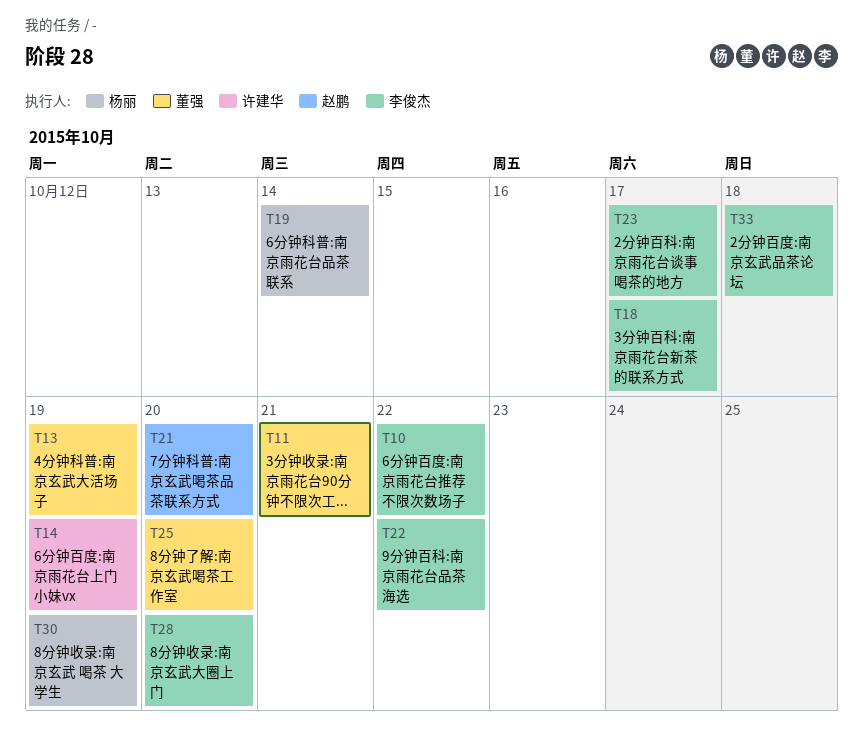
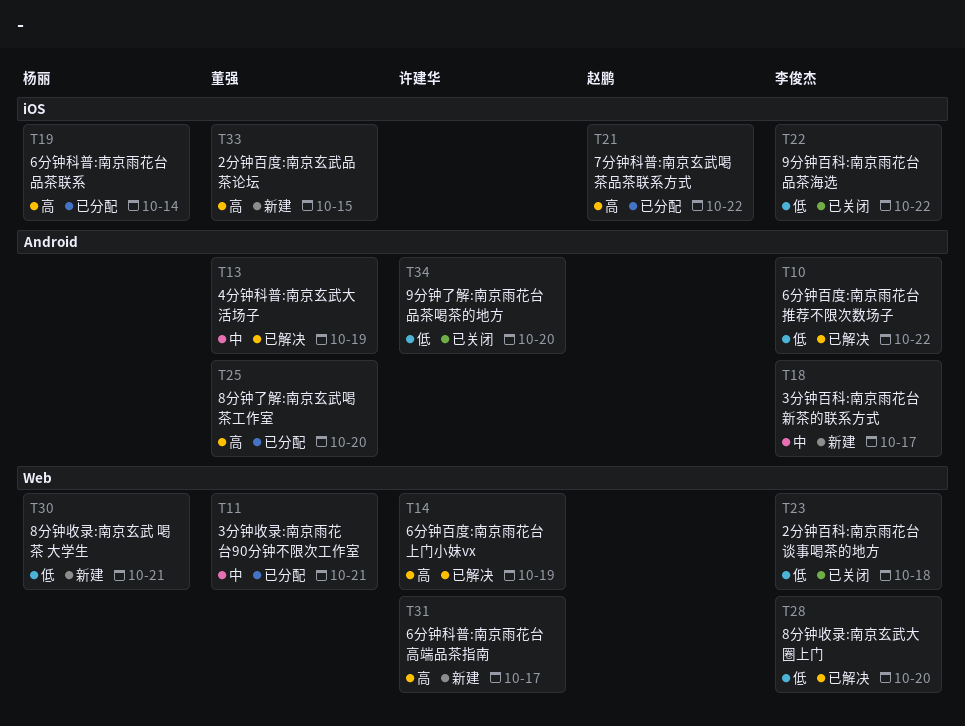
T21, due: Oct 20 -> Oct 22
T23, due: Oct 17 -> Oct 18
T30, due: Oct 19 -> Oct 21
T31: none -> present
T33, owner: 李俊杰 -> 董强
T33, due: Oct 18 -> Oct 15
T34: none -> present

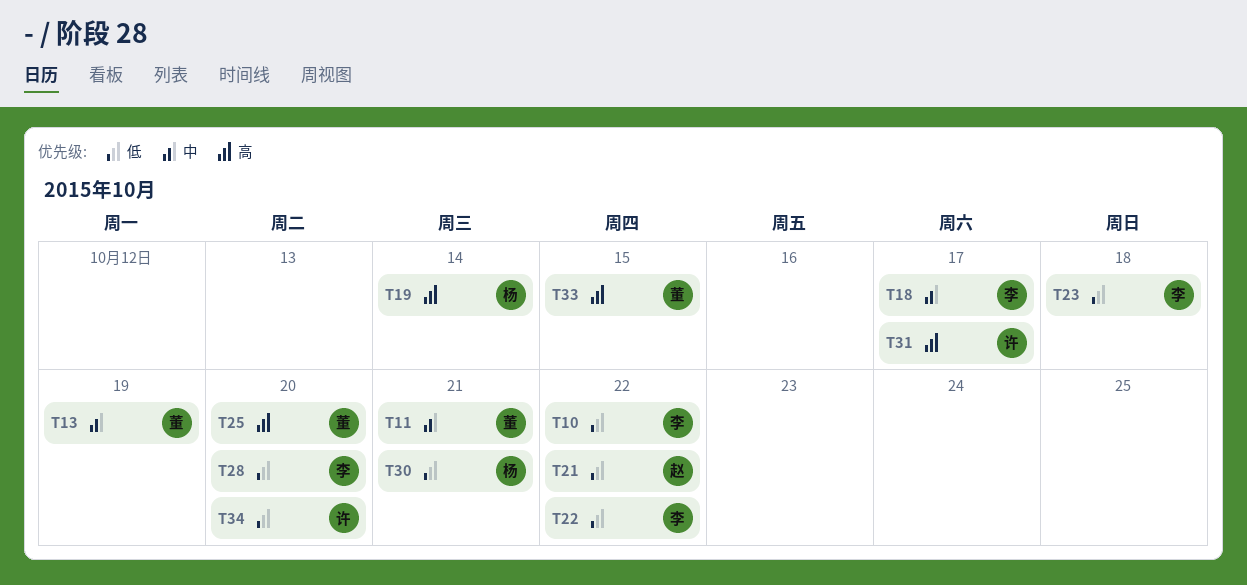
T14: present -> none
T21, priority: 高 -> 低

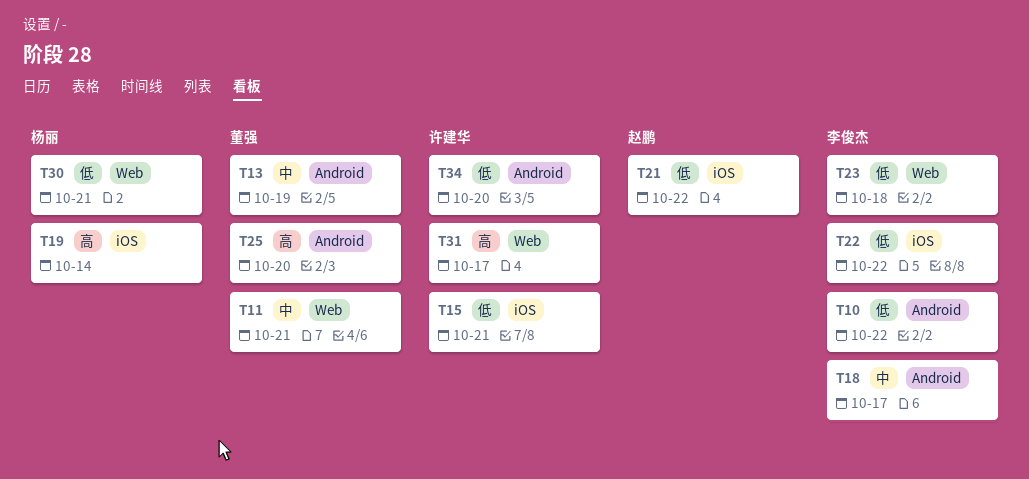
T15: none -> present
T28: present -> none
T33: present -> none

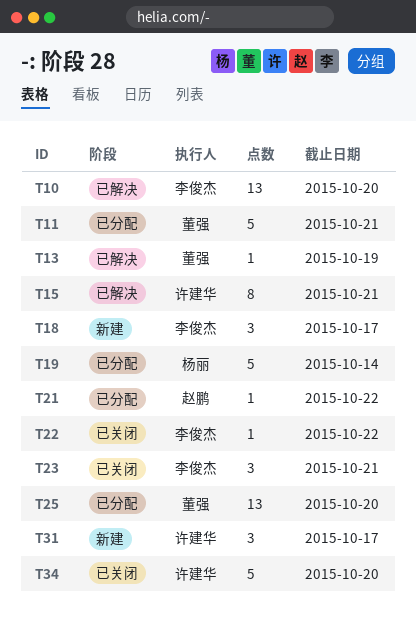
T10, due: Oct 22 -> Oct 20
T23, due: Oct 18 -> Oct 21
T30: present -> none

